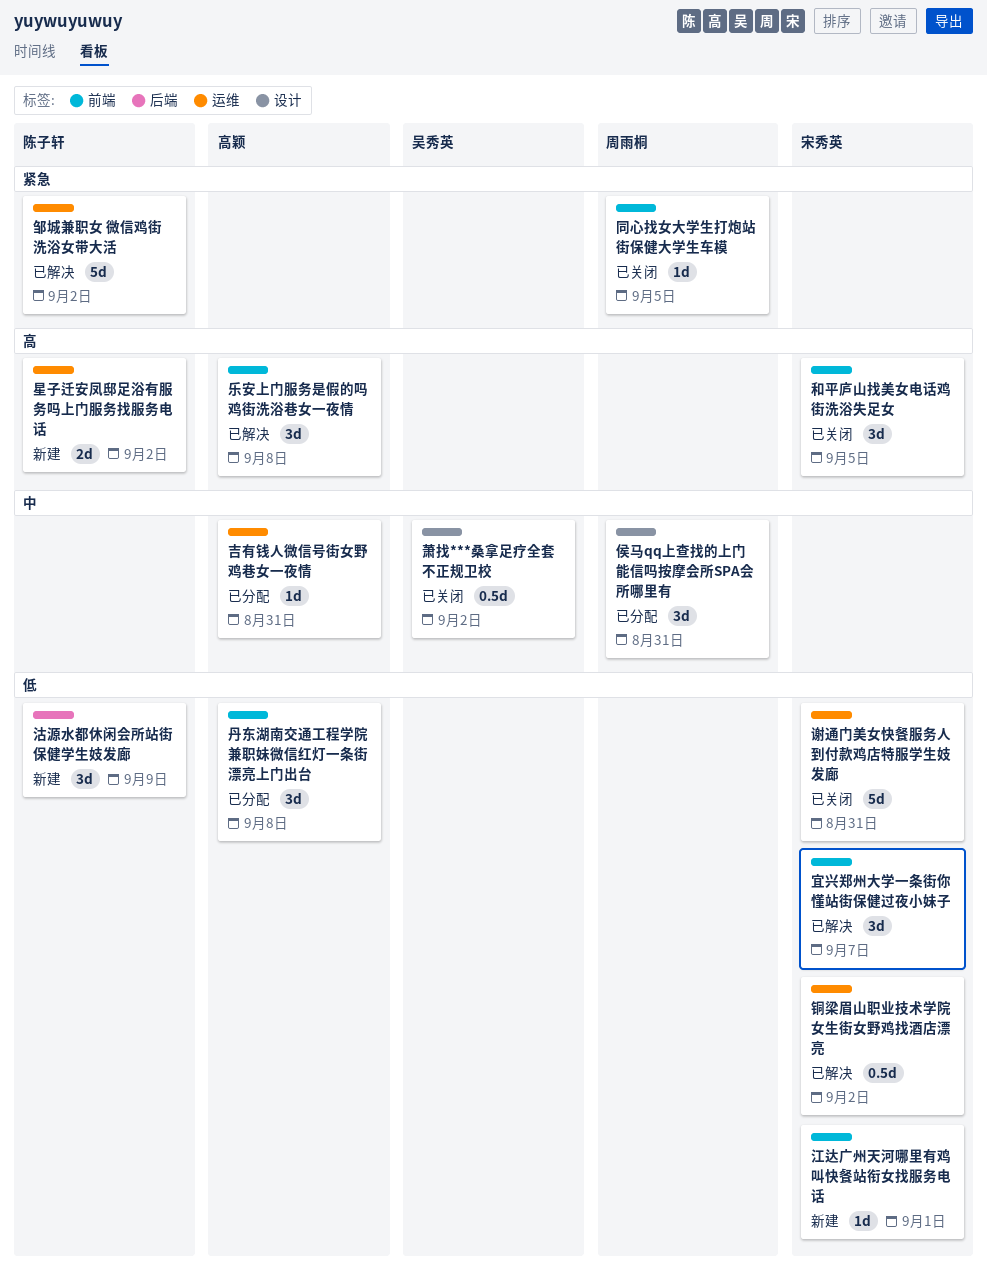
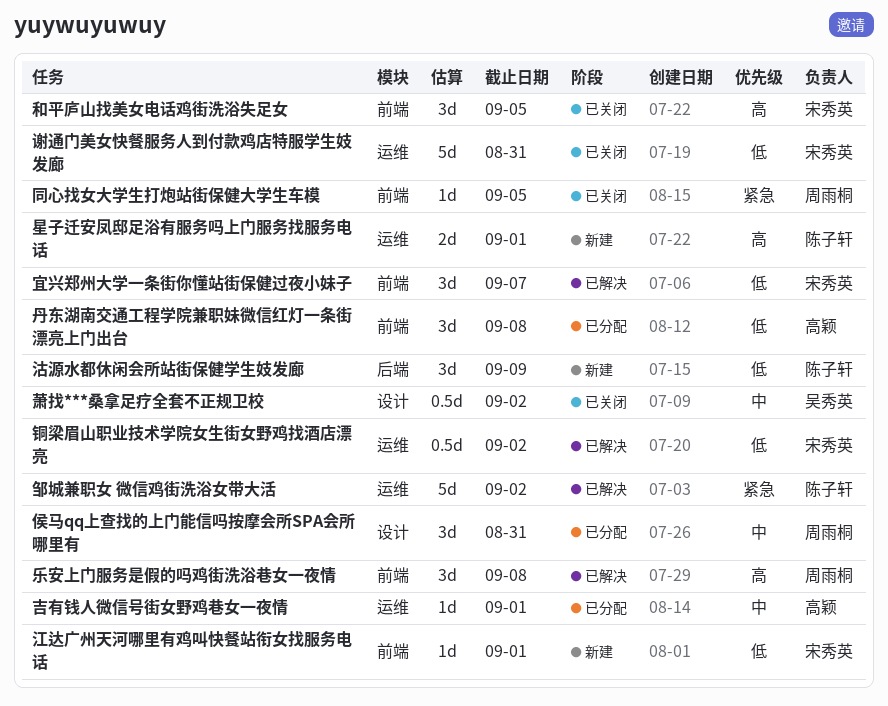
乐安上门服务是假的吗鸡街洗浴巷女一夜情, owner: 高颖 -> 周雨桐
吉有钱人微信号街女野鸡巷女一夜情, due: Aug 31 -> Sep 1
星子迁安凤邸足浴有服务吗上门服务找服务电话, due: Sep 2 -> Sep 1

